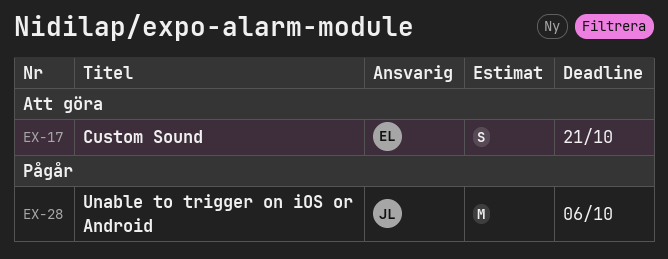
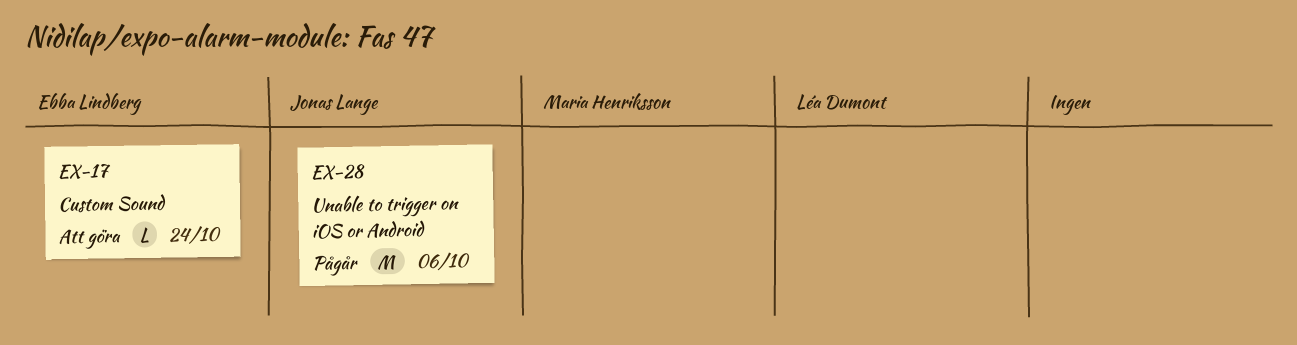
EX-17, estimate: S -> L
EX-17, due: Oct 21 -> Oct 24

